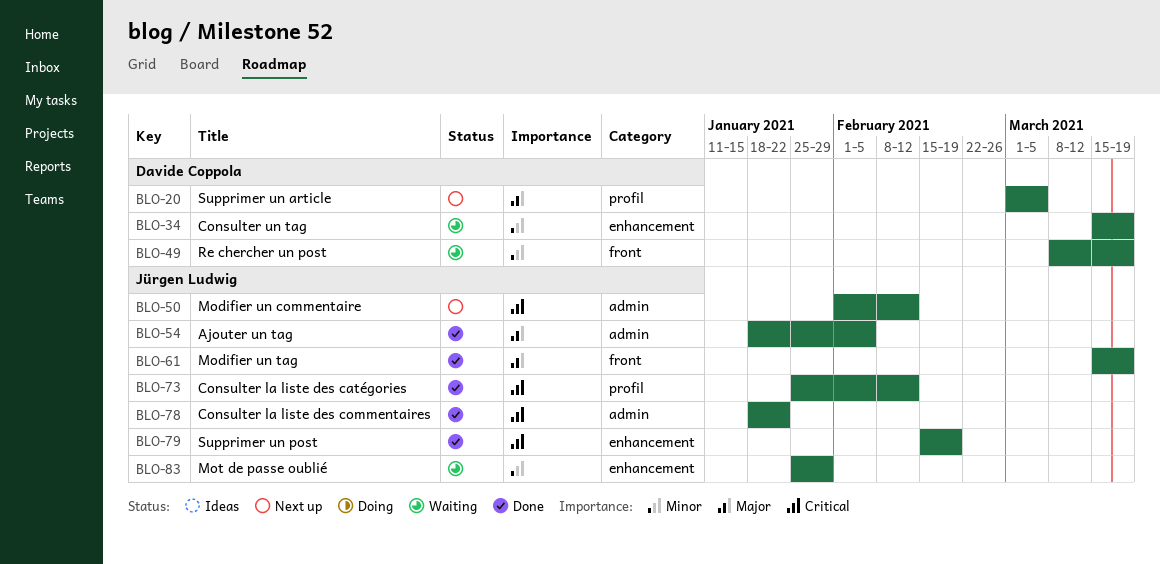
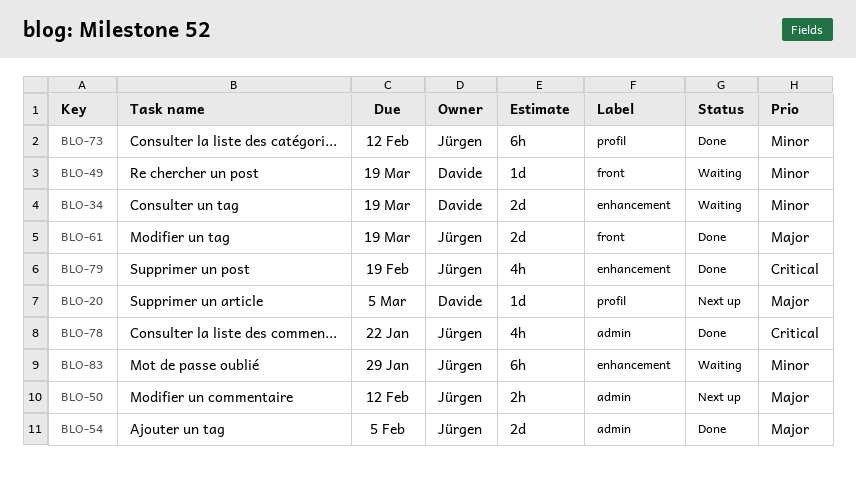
BLO-50, priority: Critical -> Major
BLO-73, priority: Critical -> Minor

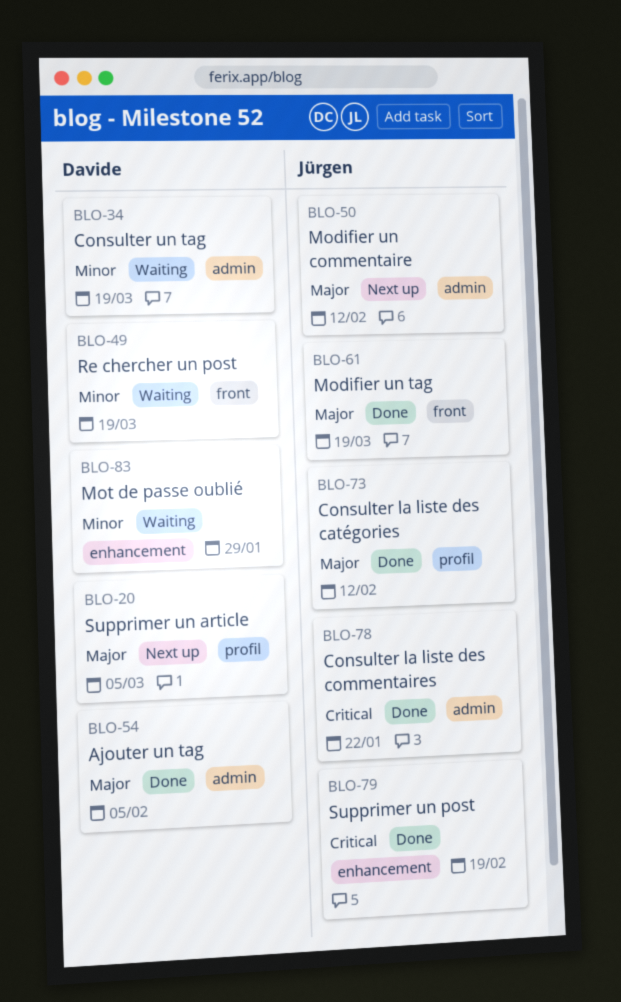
BLO-34, label: enhancement -> admin
BLO-54, owner: Jürgen -> Davide
BLO-73, priority: Minor -> Major
BLO-83, owner: Jürgen -> Davide

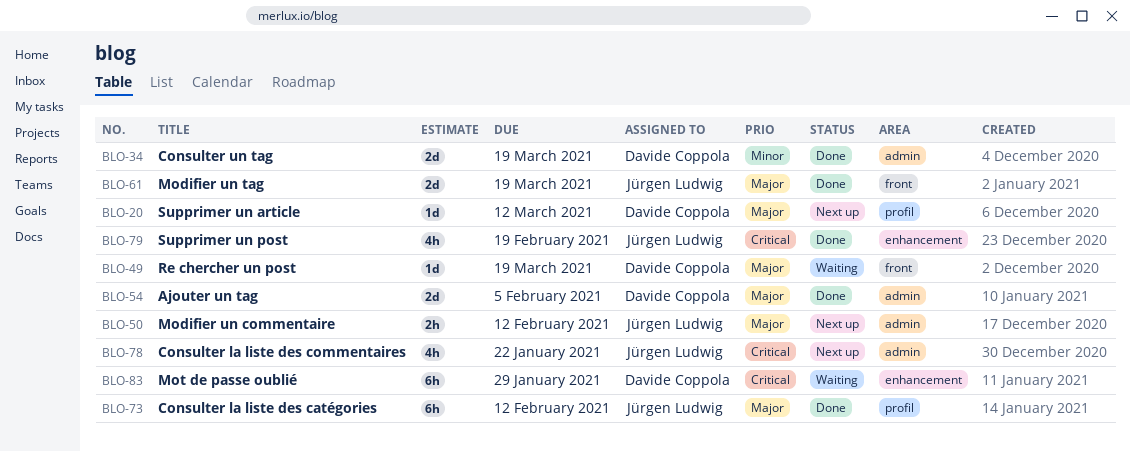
BLO-20, due: Mar 5 -> Mar 12
BLO-34, status: Waiting -> Done
BLO-49, priority: Minor -> Major
BLO-78, status: Done -> Next up
BLO-83, priority: Minor -> Critical

